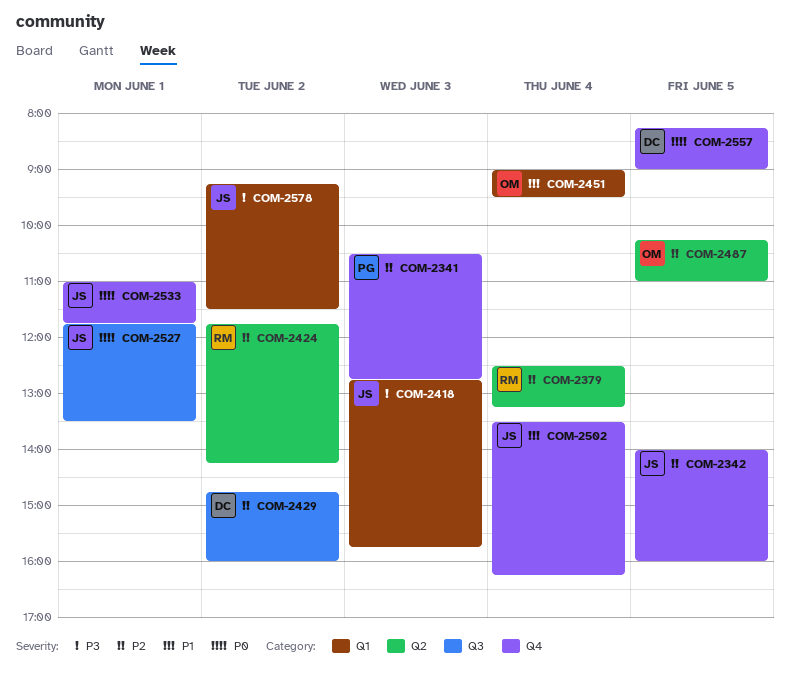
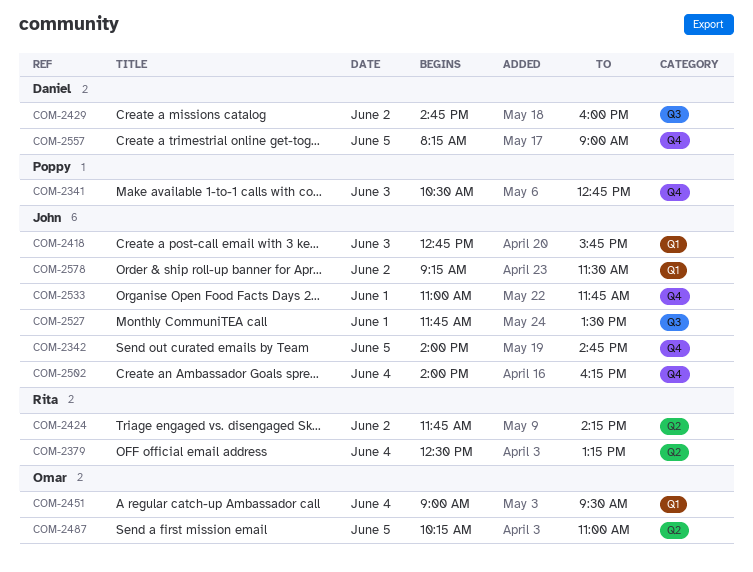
COM-2342, ends: 16:00 -> 14:45
COM-2502, begins: 13:30 -> 14:00

